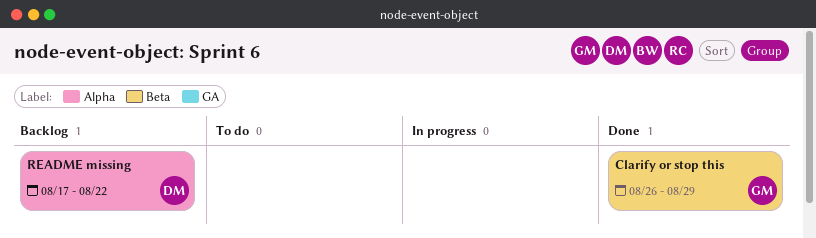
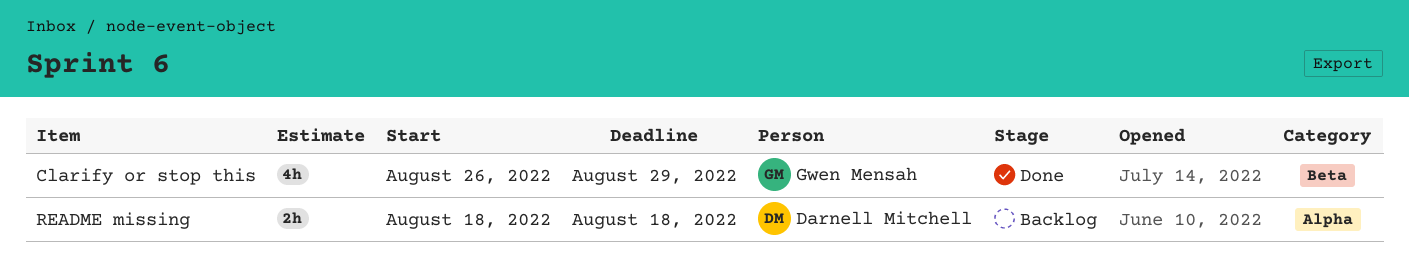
README missing, start: Aug 17 -> Aug 18
README missing, due: Aug 22 -> Aug 18

